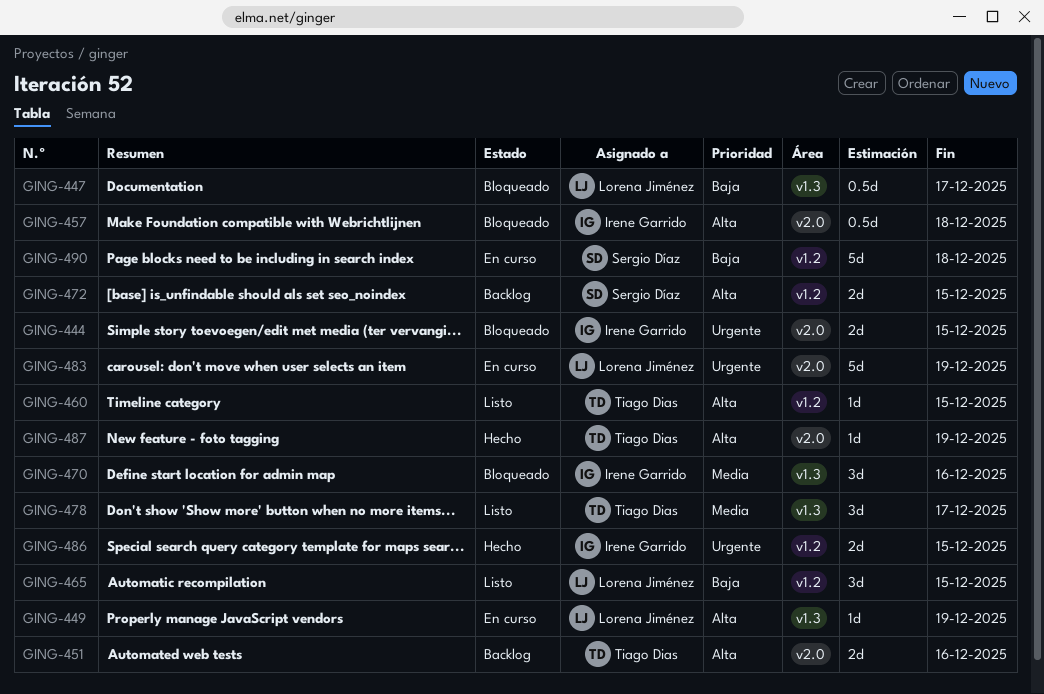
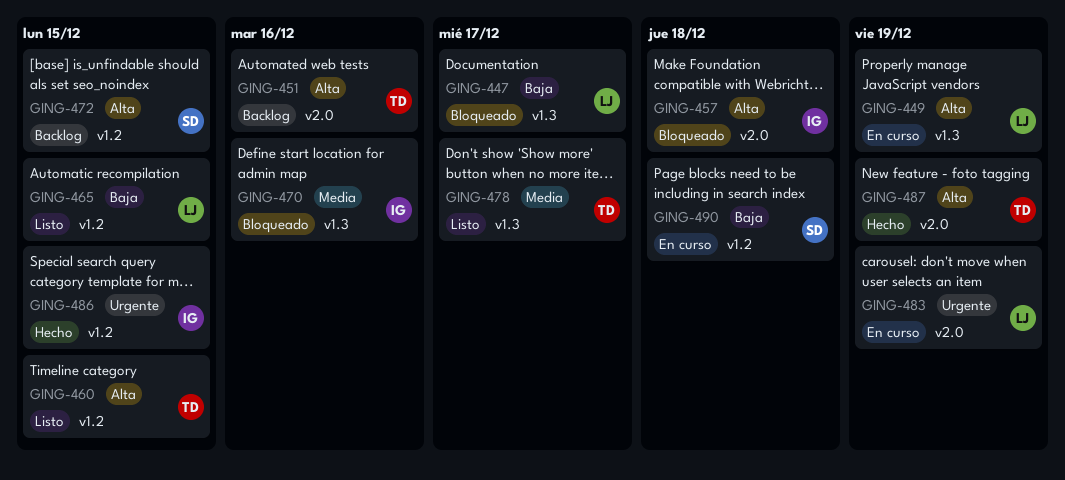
GING-444: present -> none

